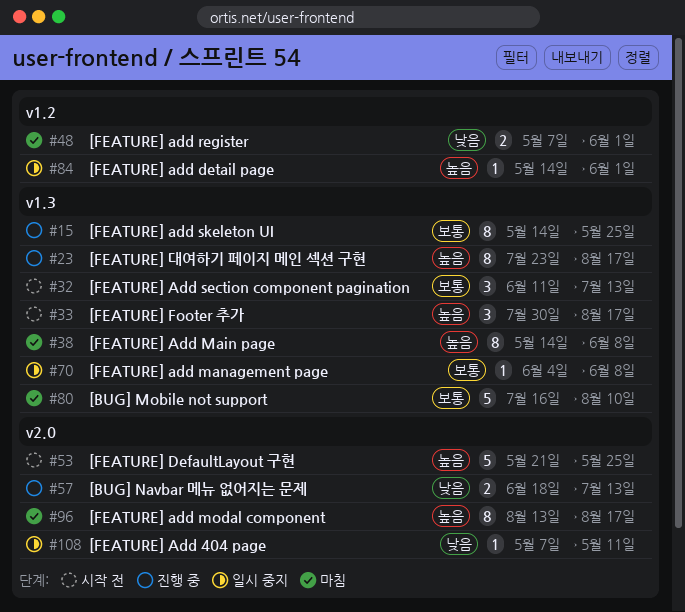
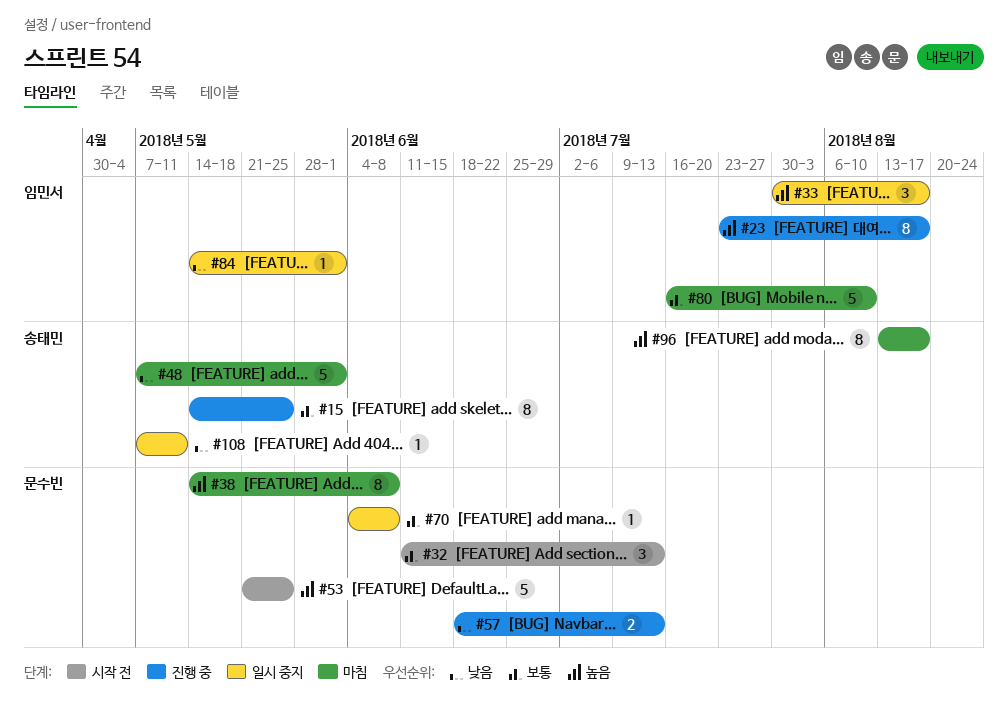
#33, status: 시작 전 -> 일시 중지
#48, estimate: 2 -> 5
#84, priority: 높음 -> 낮음

